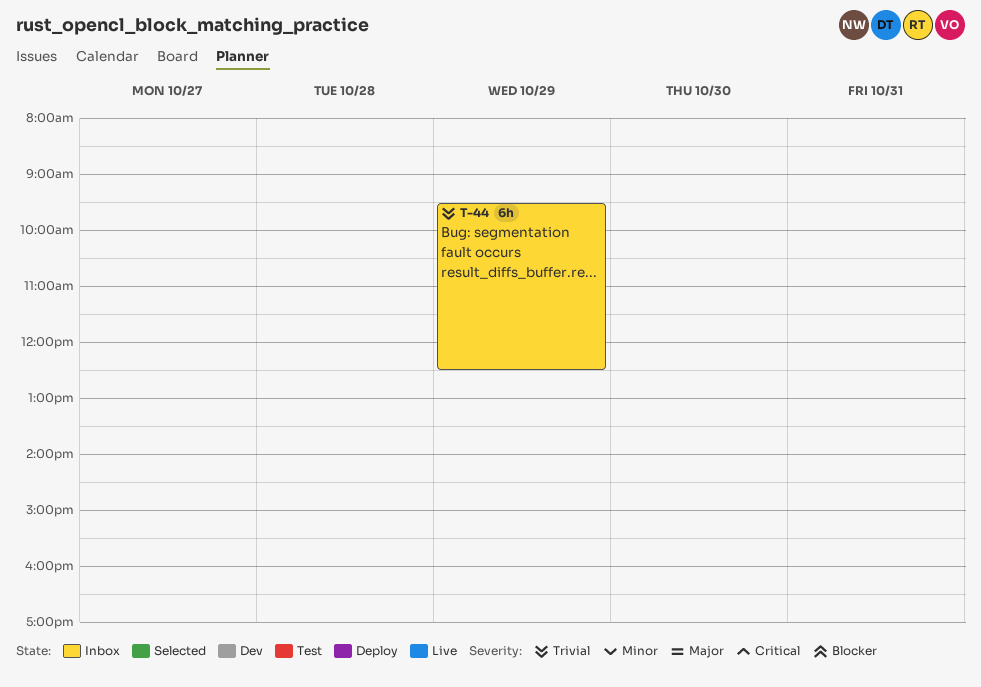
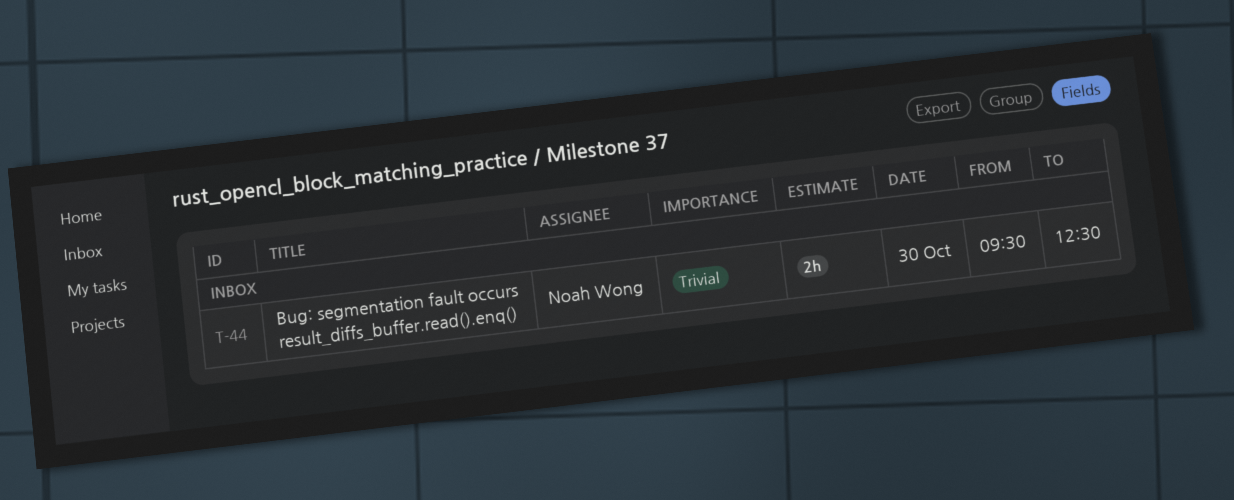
T-44, estimate: 6h -> 2h
T-44, day: Oct 29 -> Oct 30

